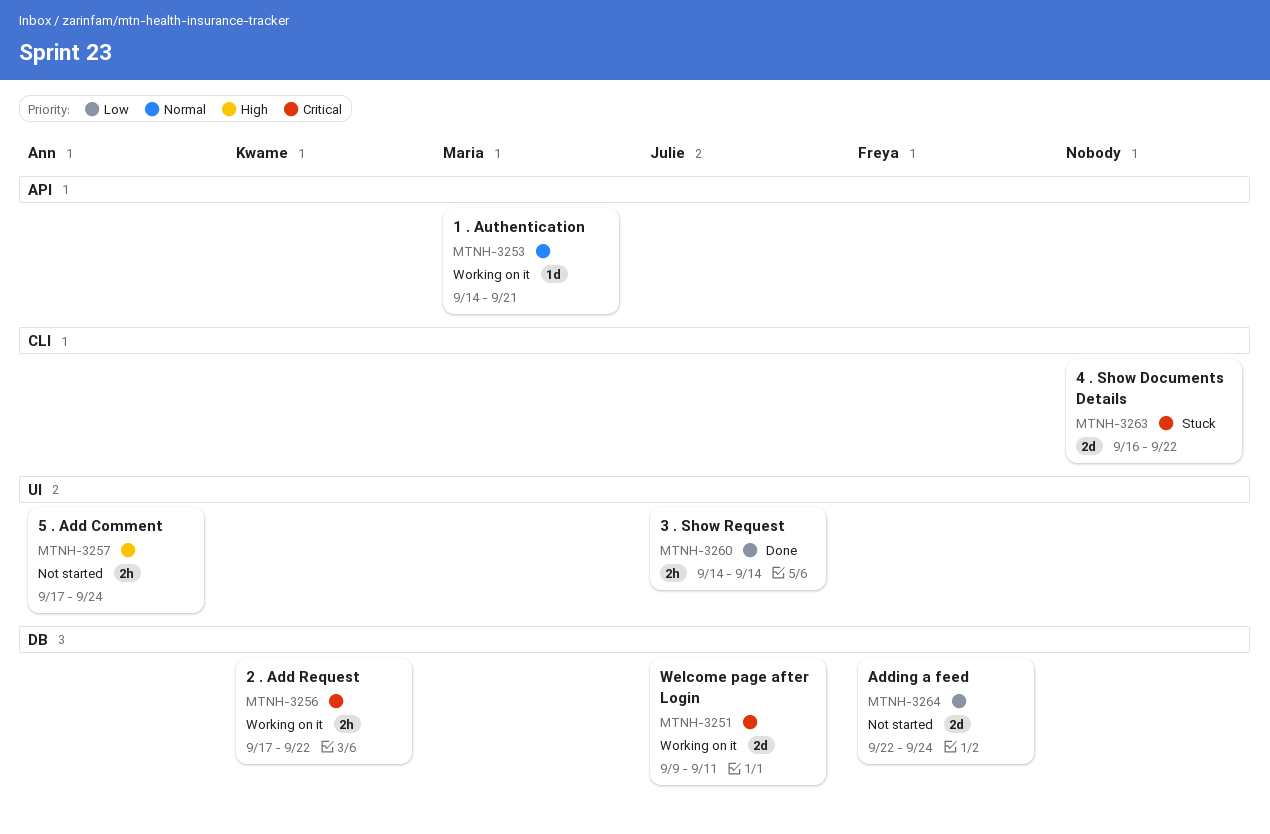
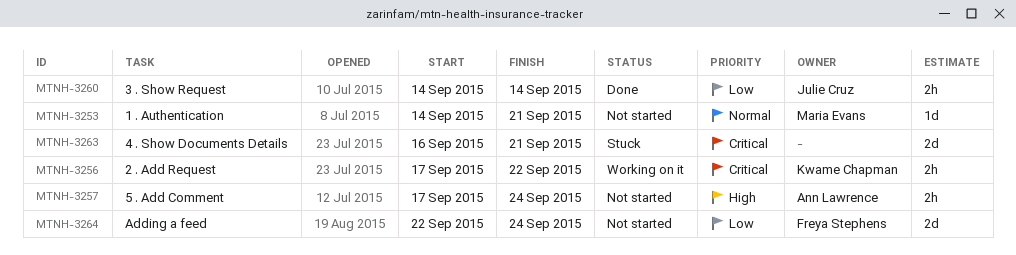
MTNH-3251: present -> none
MTNH-3253, status: Working on it -> Not started
MTNH-3263, due: Sep 22 -> Sep 21

